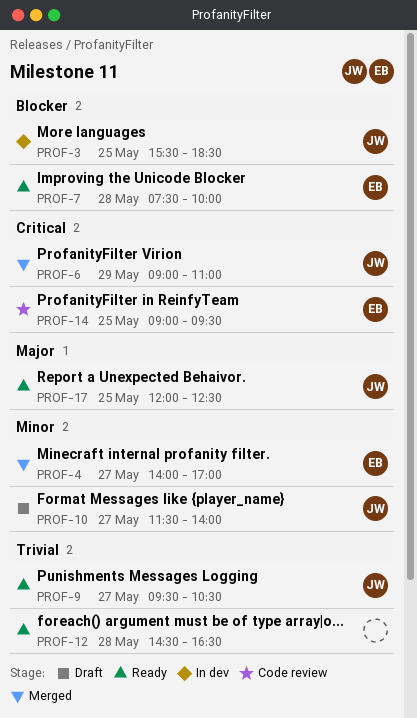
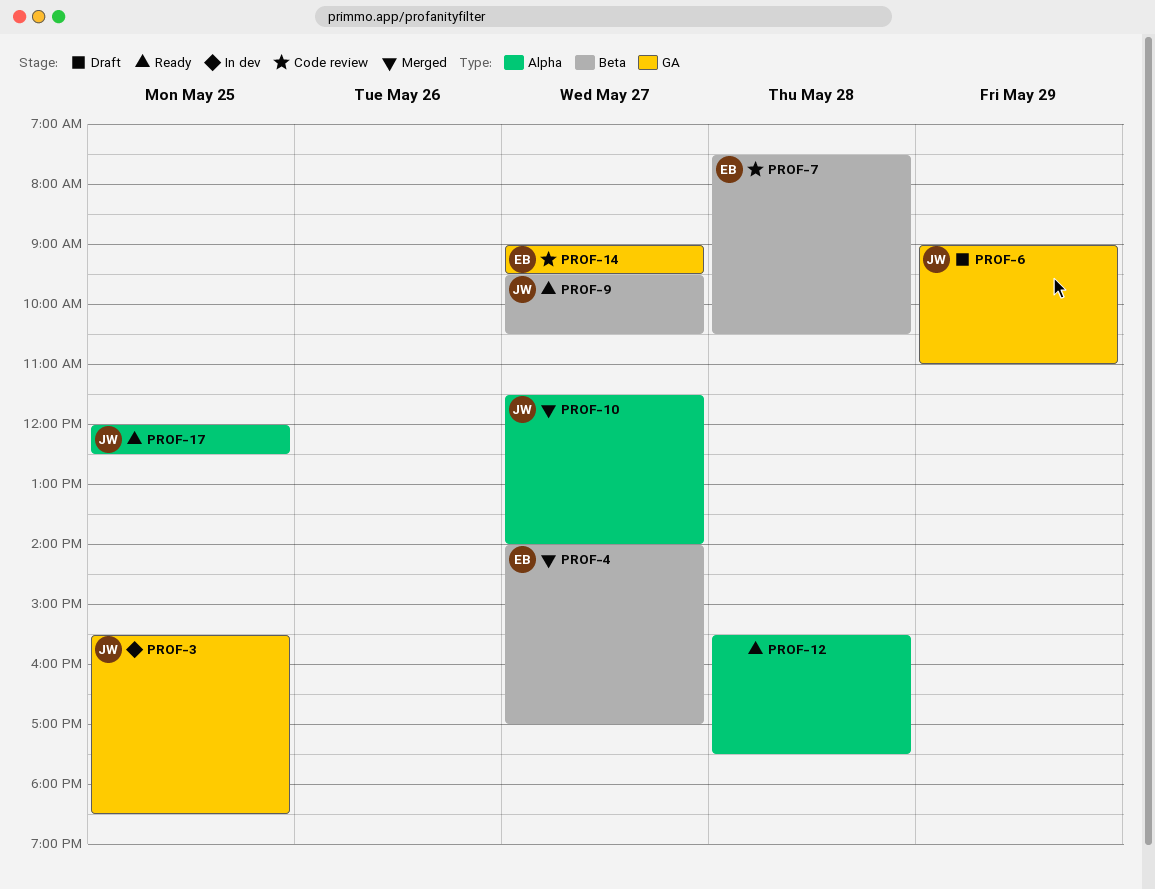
PROF-6, status: Merged -> Draft
PROF-7, status: Ready -> Code review
PROF-7, ends: 10:00 -> 10:30
PROF-10, status: Draft -> Merged
PROF-12, begins: 14:30 -> 15:30
PROF-12, ends: 16:30 -> 17:30
PROF-14, day: May 25 -> May 27

